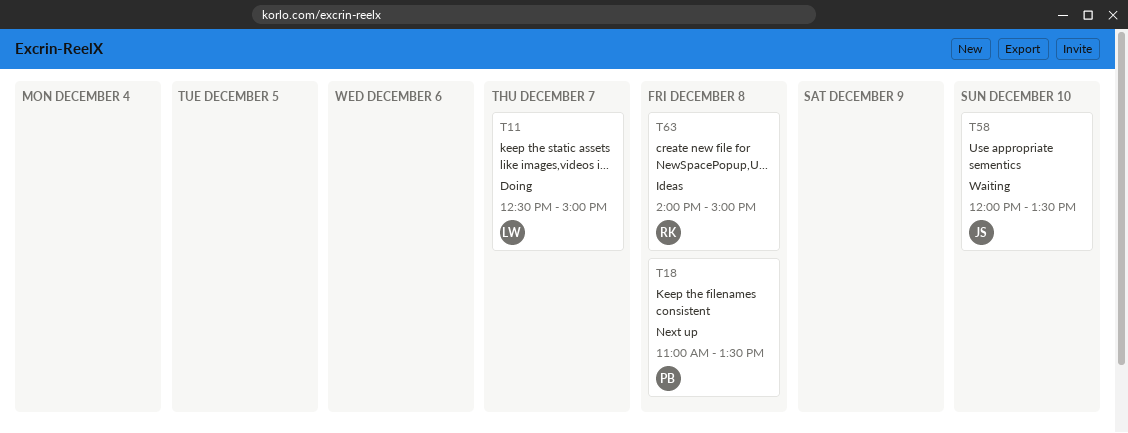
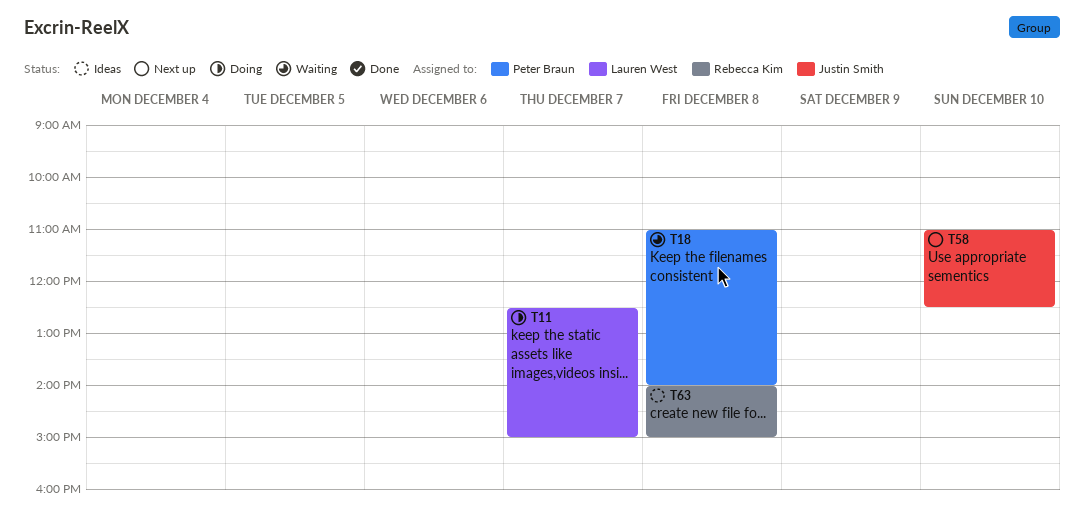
T18, status: Next up -> Waiting
T18, ends: 13:30 -> 14:00
T58, status: Waiting -> Next up
T58, begins: 12:00 -> 11:00
T58, ends: 13:30 -> 12:30

